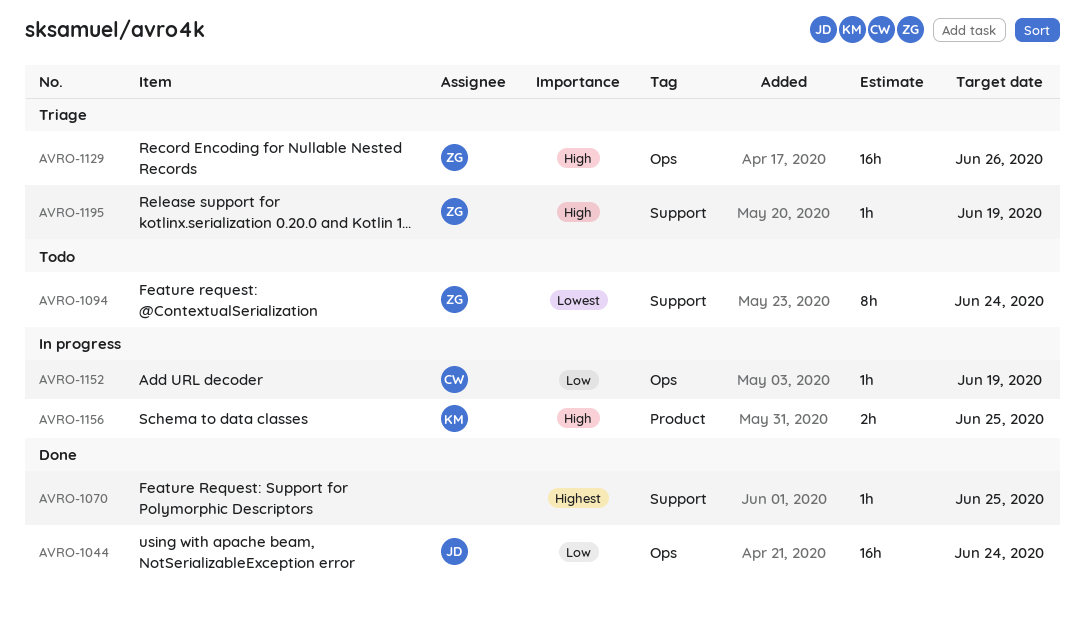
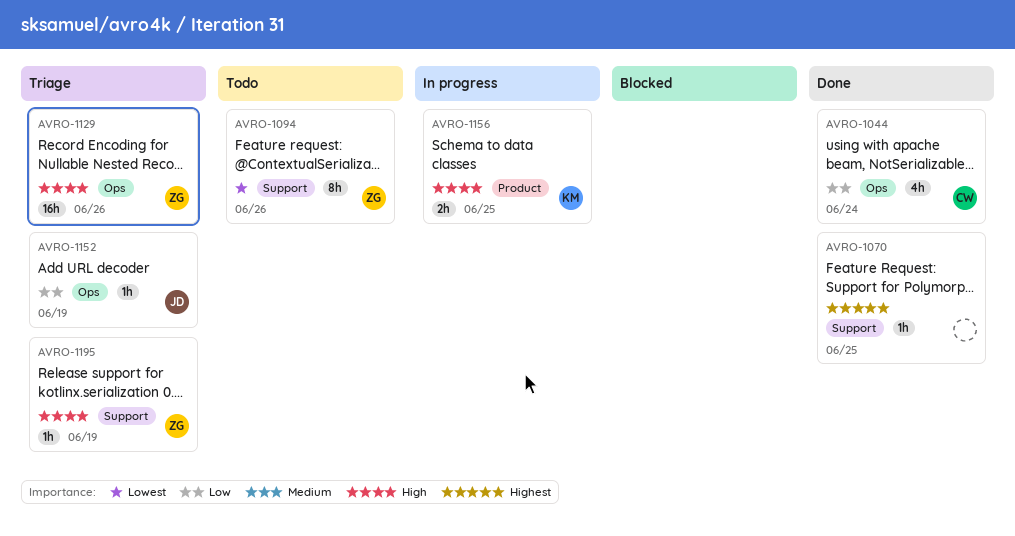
AVRO-1044, owner: JD -> CW
AVRO-1044, estimate: 16h -> 4h
AVRO-1094, due: Jun 24 -> Jun 26
AVRO-1152, status: In progress -> Triage
AVRO-1152, owner: CW -> JD

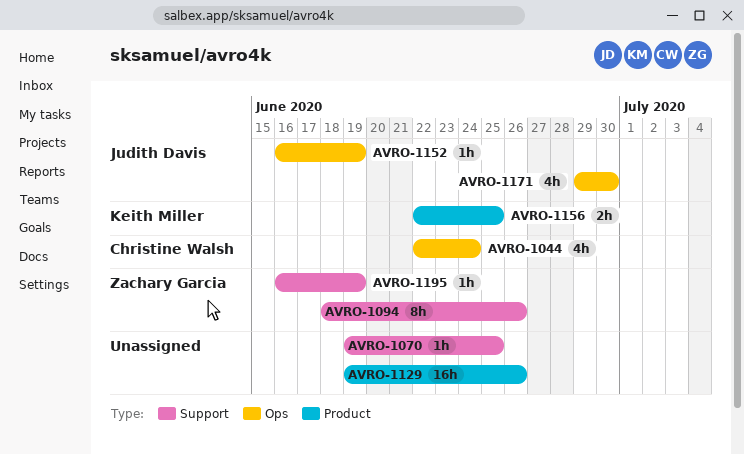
AVRO-1129, owner: Zachary Garcia -> none
AVRO-1129, label: Ops -> Product
AVRO-1171: none -> present

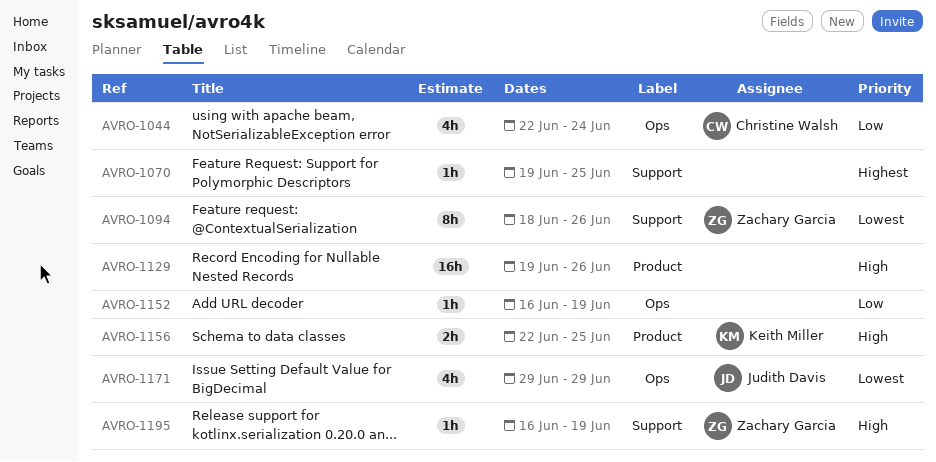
AVRO-1152, owner: Judith Davis -> none
AVRO-1171, due: Jun 30 -> Jun 29

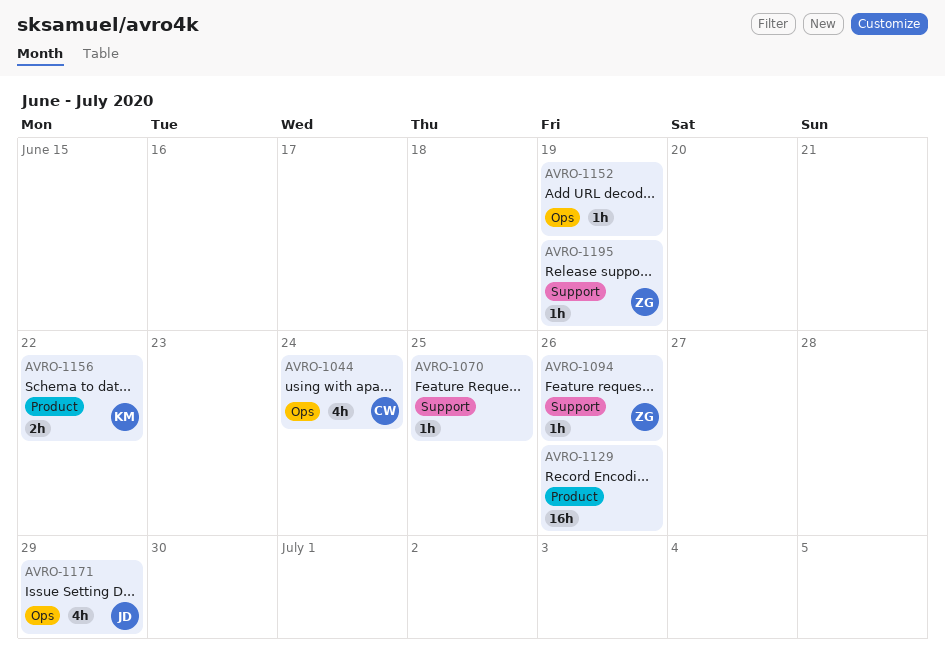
AVRO-1094, estimate: 8h -> 1h
AVRO-1156, due: Jun 25 -> Jun 22

